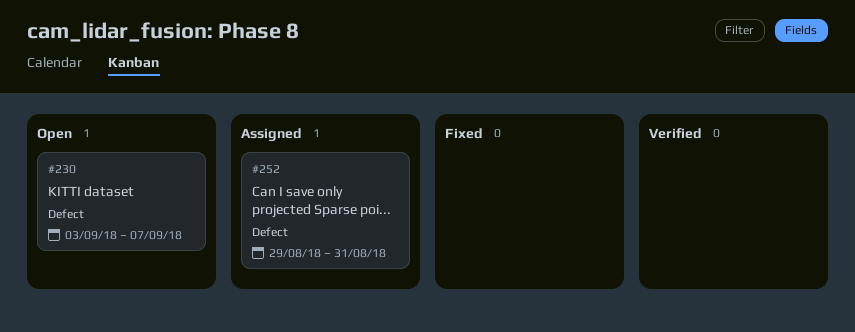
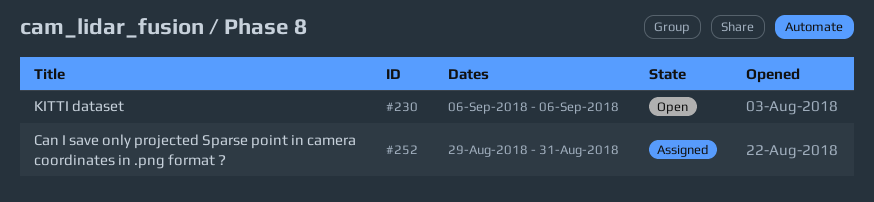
#230, start: Sep 3 -> Sep 6
#230, due: Sep 7 -> Sep 6

